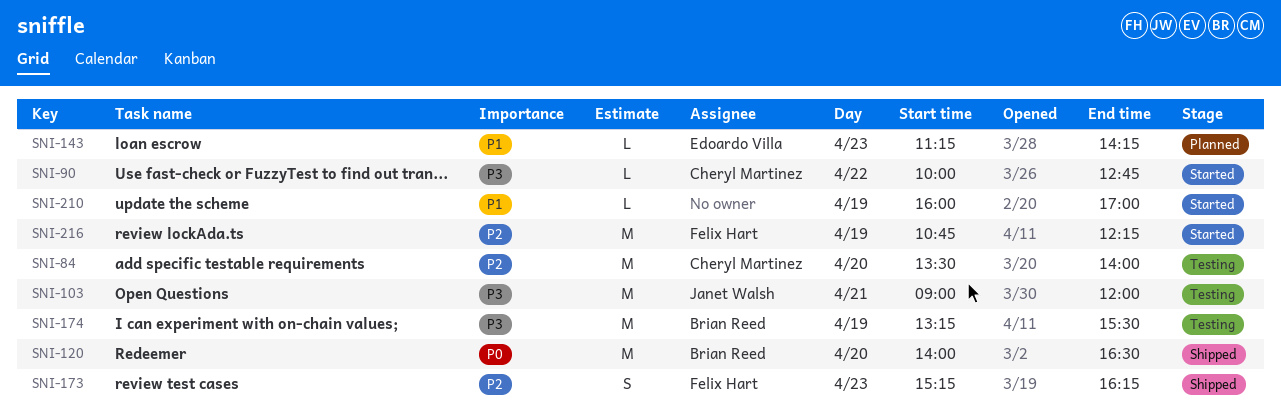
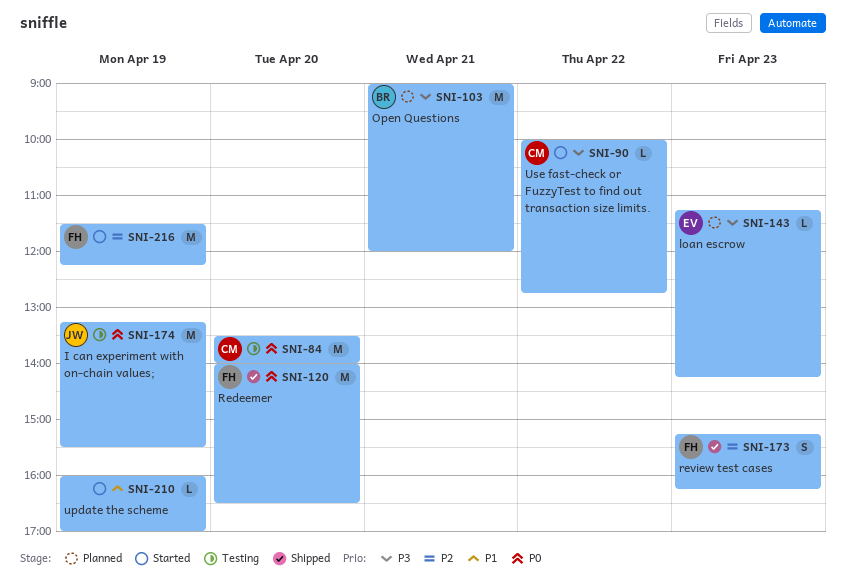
SNI-84, priority: P2 -> P0
SNI-103, status: Testing -> Planned
SNI-103, owner: Janet Walsh -> Brian Reed
SNI-120, owner: Brian Reed -> Felix Hart
SNI-143, priority: P1 -> P3
SNI-174, owner: Brian Reed -> Janet Walsh
SNI-174, priority: P3 -> P0
SNI-216, begins: 10:45 -> 11:30

